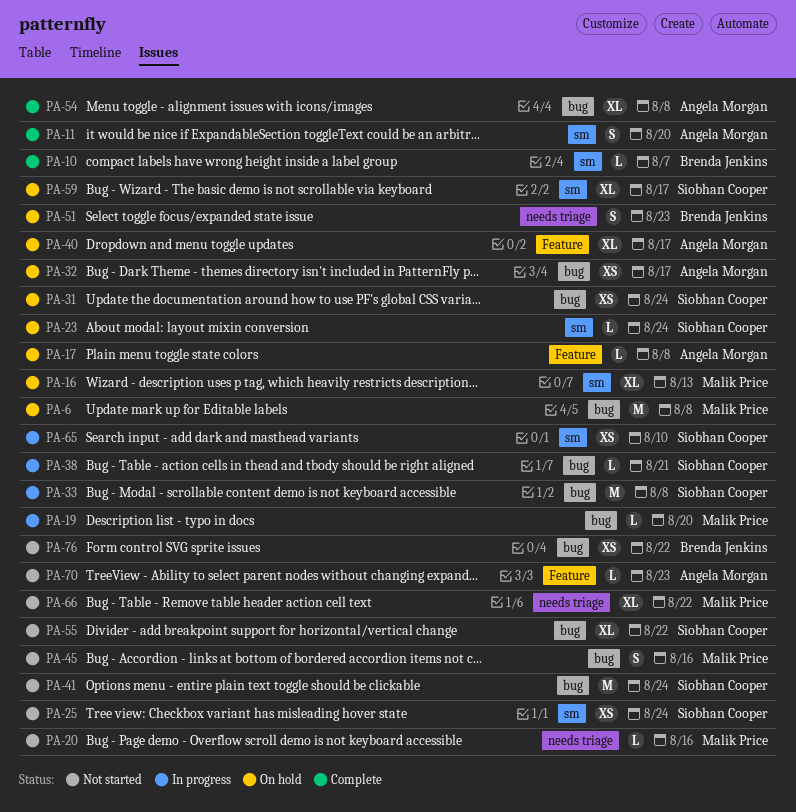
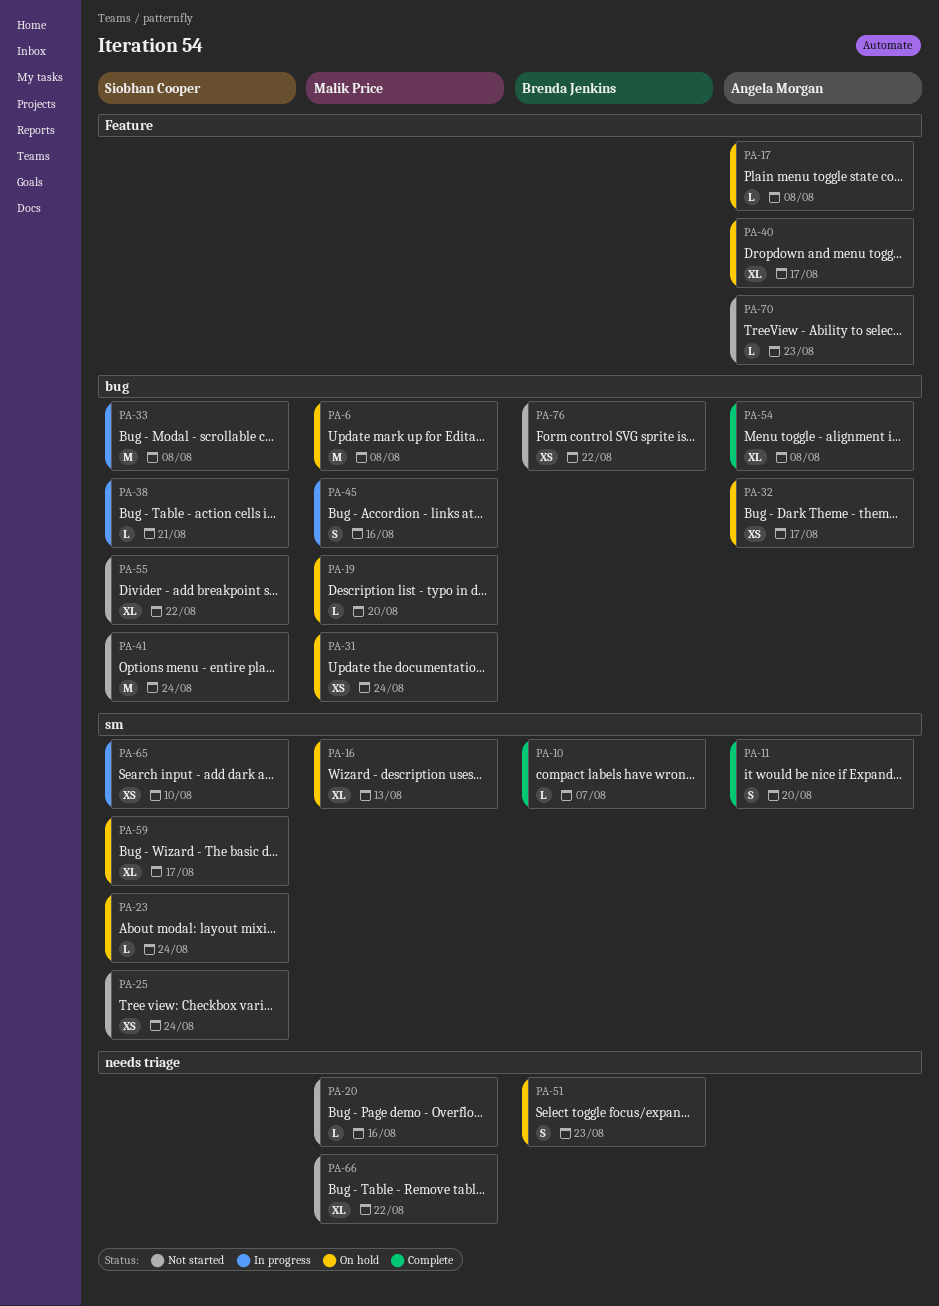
PA-19, status: In progress -> On hold
PA-31, owner: Siobhan Cooper -> Malik Price
PA-45, status: Not started -> In progress

